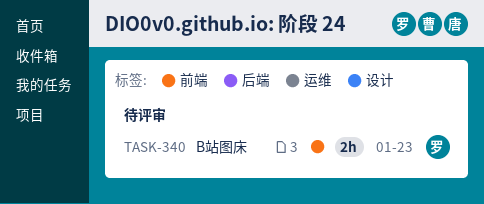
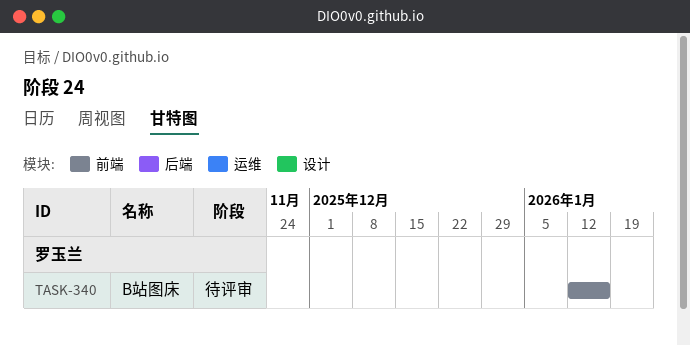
TASK-340, due: Jan 23 -> Jan 16

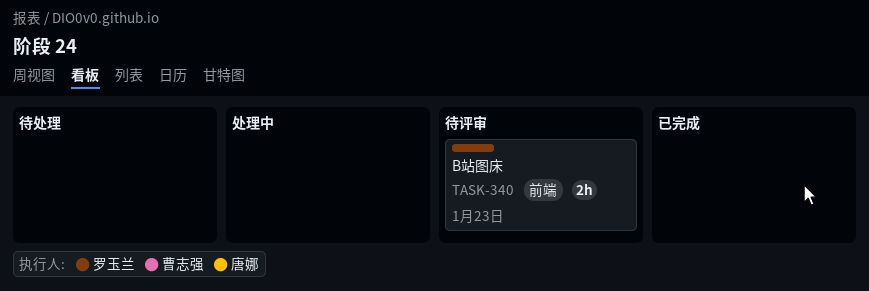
TASK-340, due: Jan 16 -> Jan 23

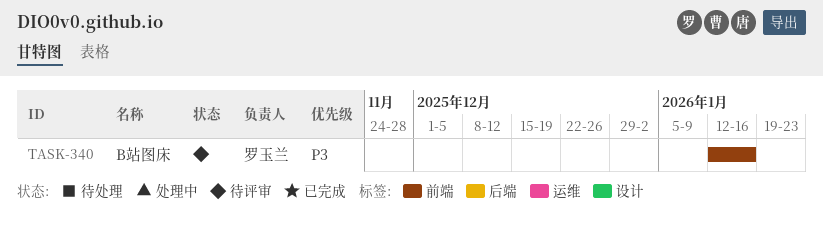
TASK-340, due: Jan 23 -> Jan 16

